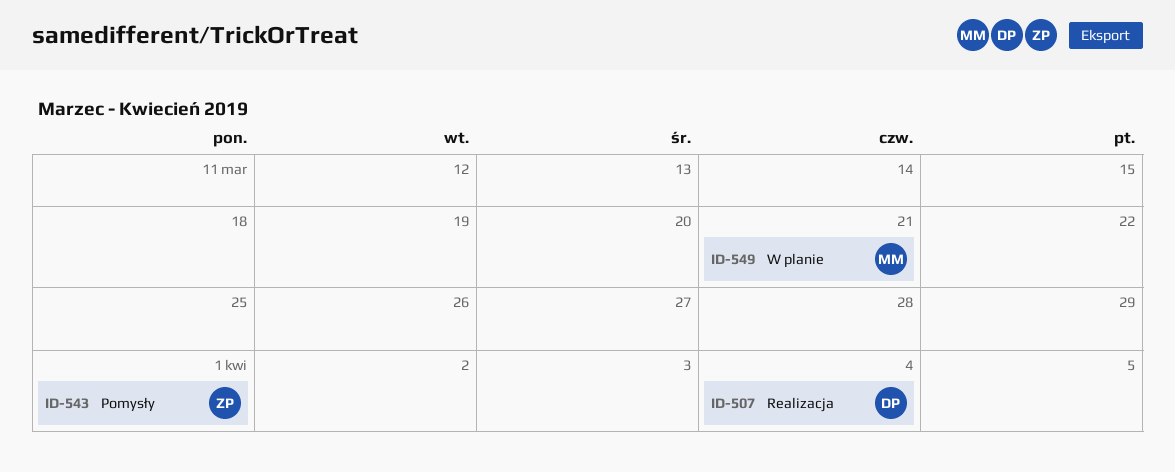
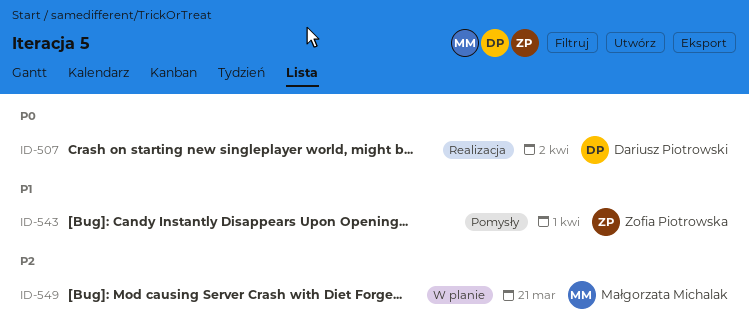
ID-507, due: Apr 4 -> Apr 2

